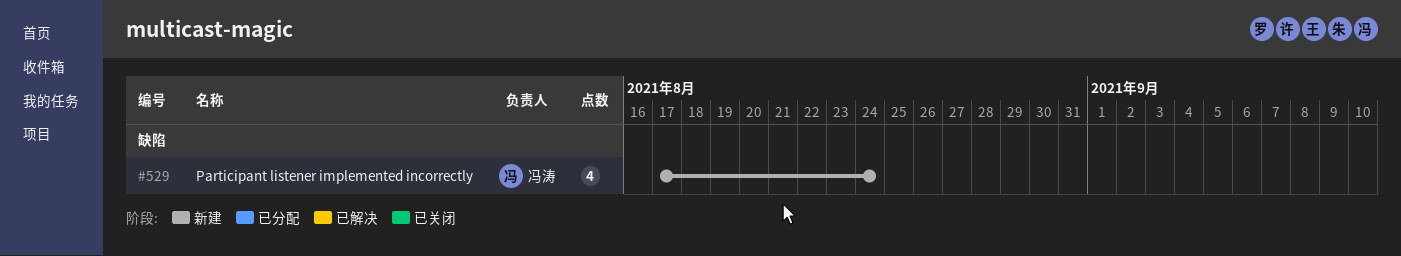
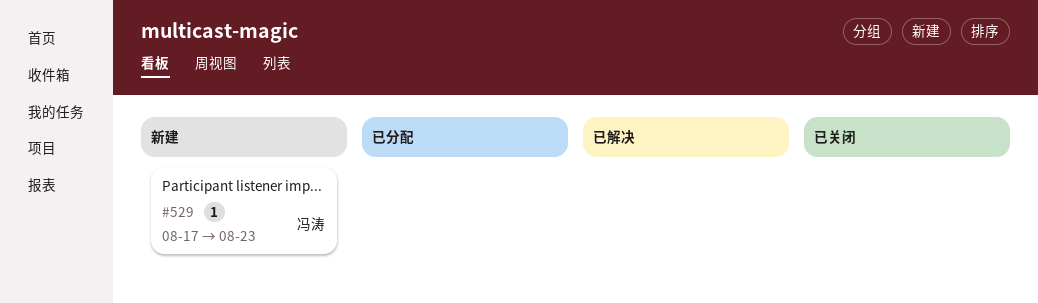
#529, estimate: 4 -> 1
#529, due: Aug 24 -> Aug 23

